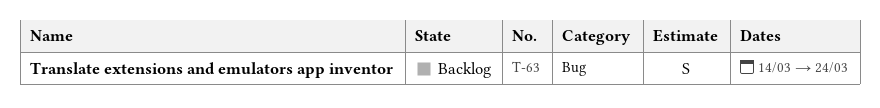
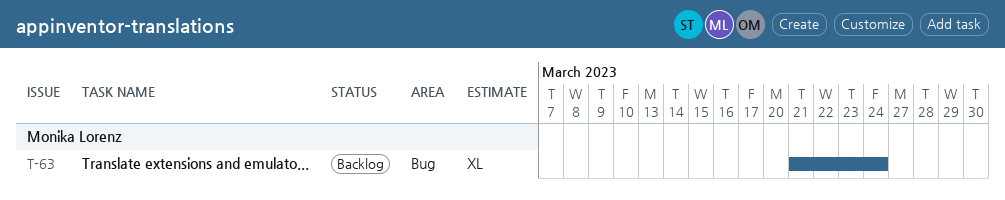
T-63, estimate: S -> XL
T-63, start: Mar 14 -> Mar 21

